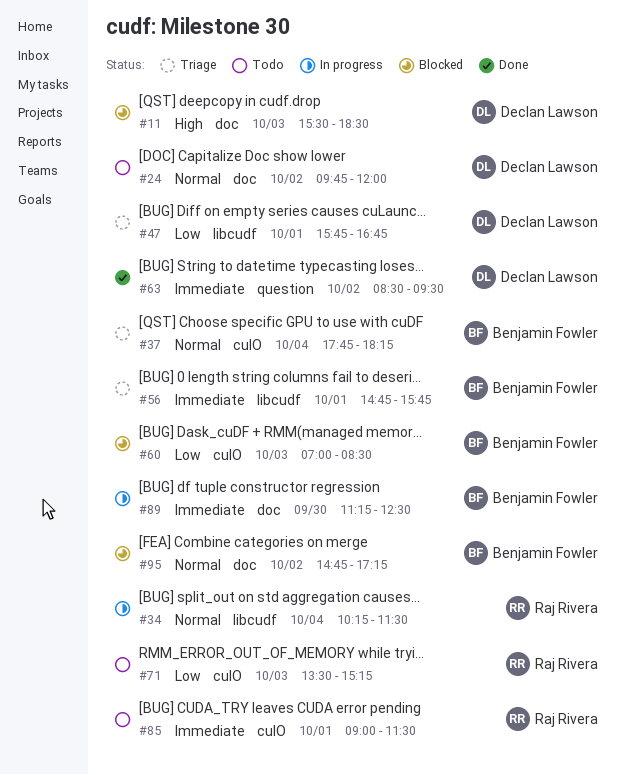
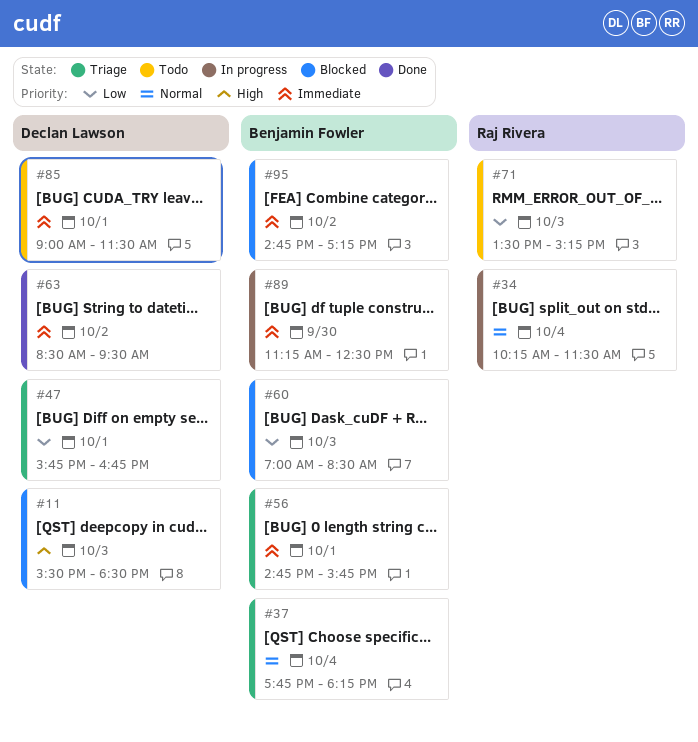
#24: present -> none
#85, owner: Raj Rivera -> Declan Lawson
#95, priority: Normal -> Immediate

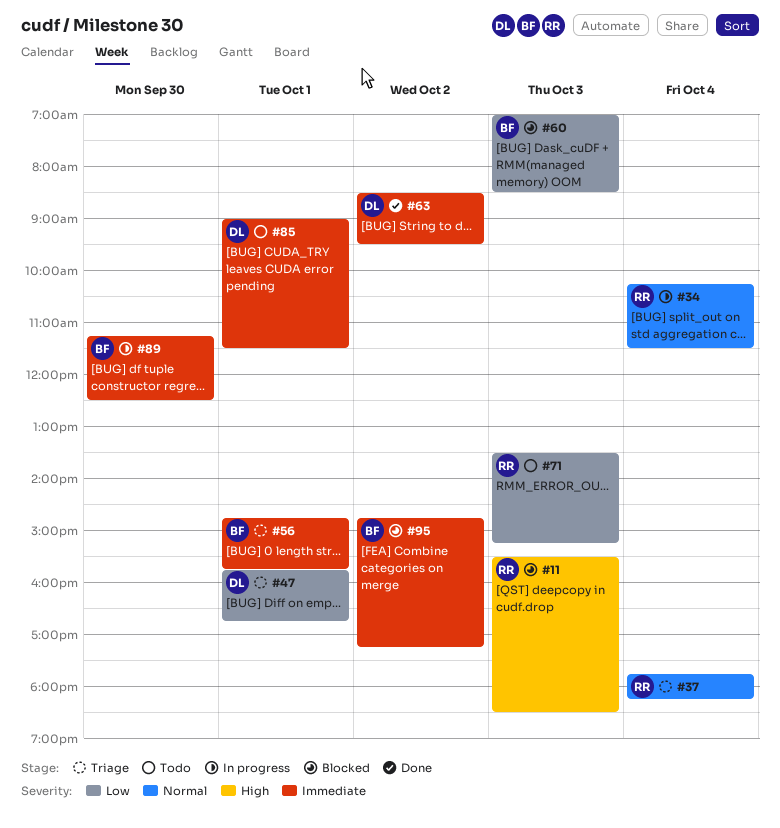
#11, owner: Declan Lawson -> Raj Rivera
#37, owner: Benjamin Fowler -> Raj Rivera

